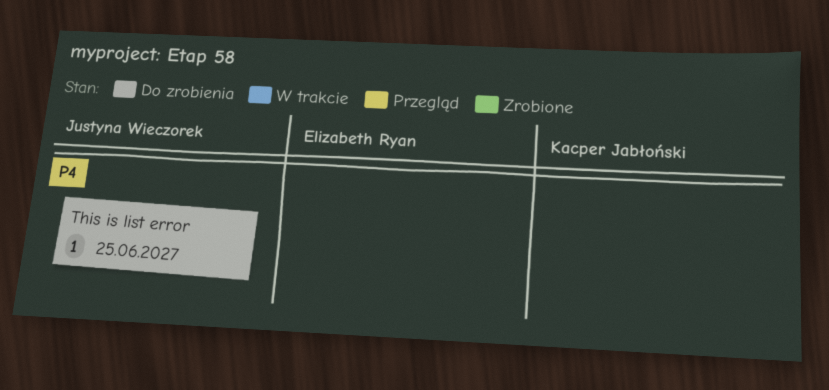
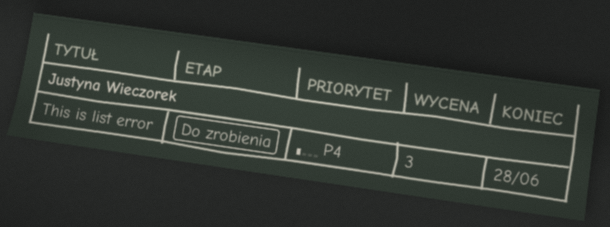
This is list error, estimate: 1 -> 3
This is list error, due: Jun 25 -> Jun 28

